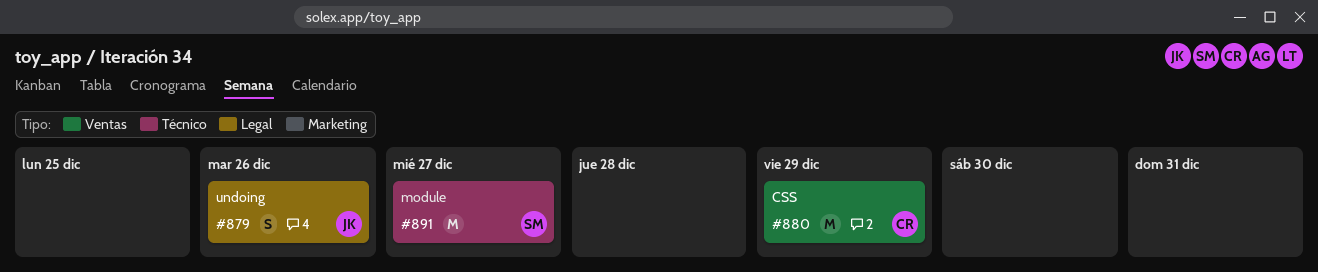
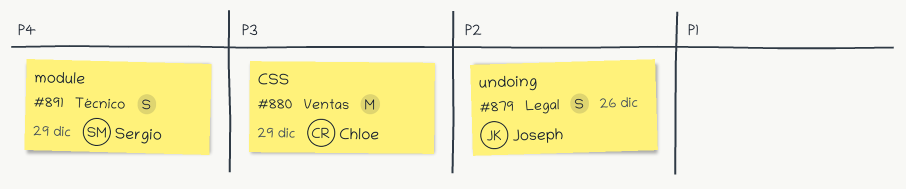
#891, estimate: M -> S
#891, due: Dec 27 -> Dec 29

